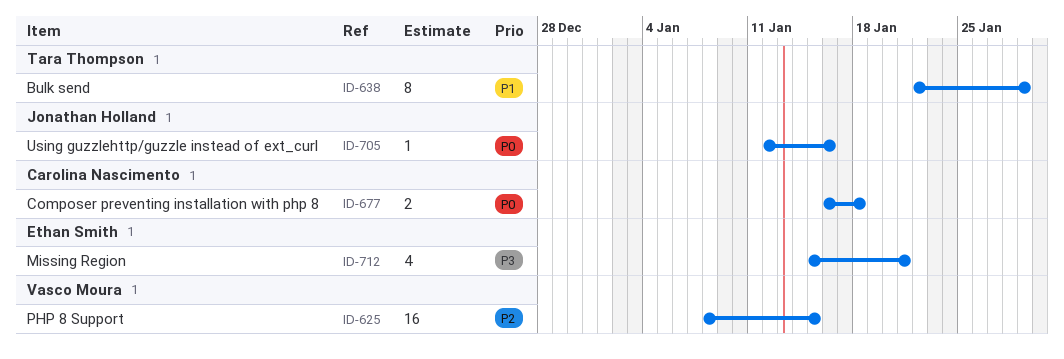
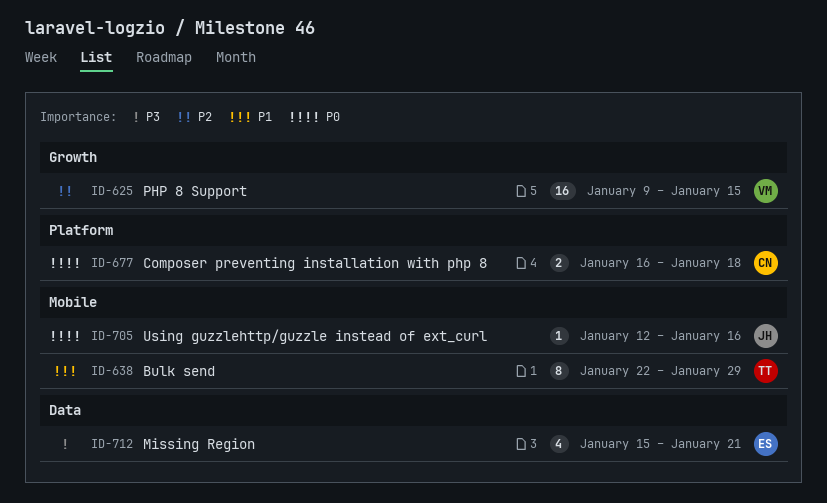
ID-625, start: Jan 8 -> Jan 9

